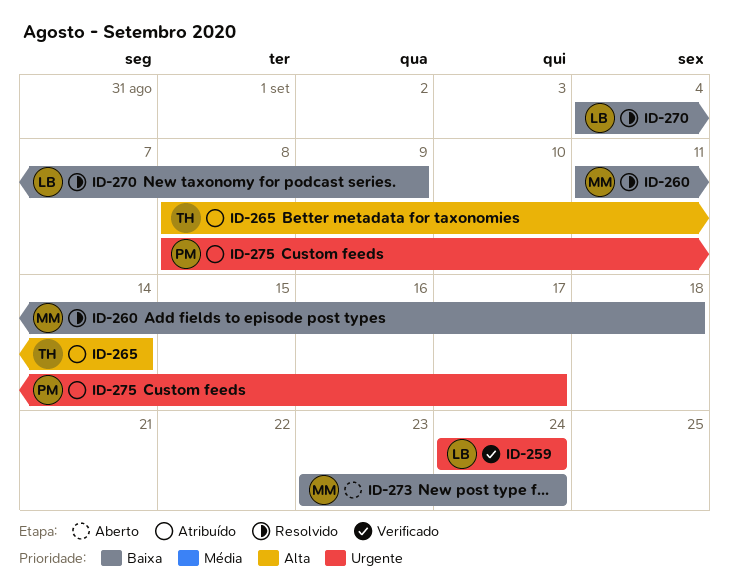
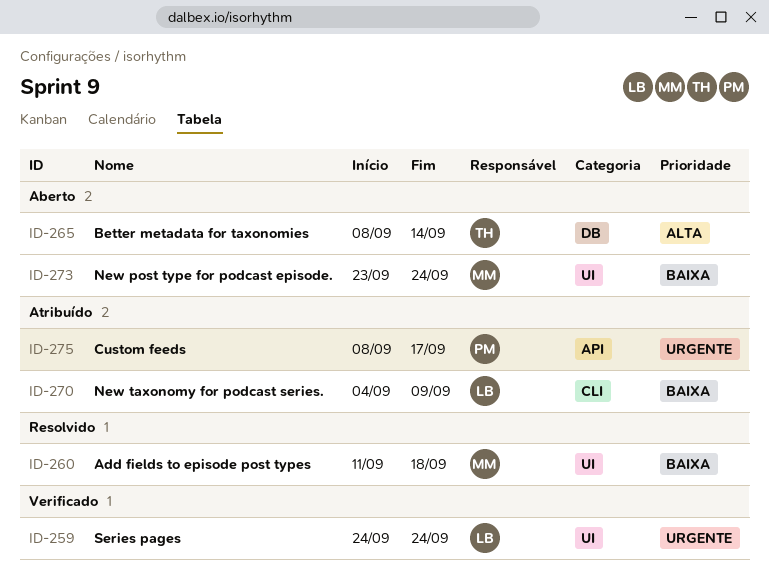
ID-265, status: Atribuído -> Aberto
ID-270, status: Resolvido -> Atribuído

